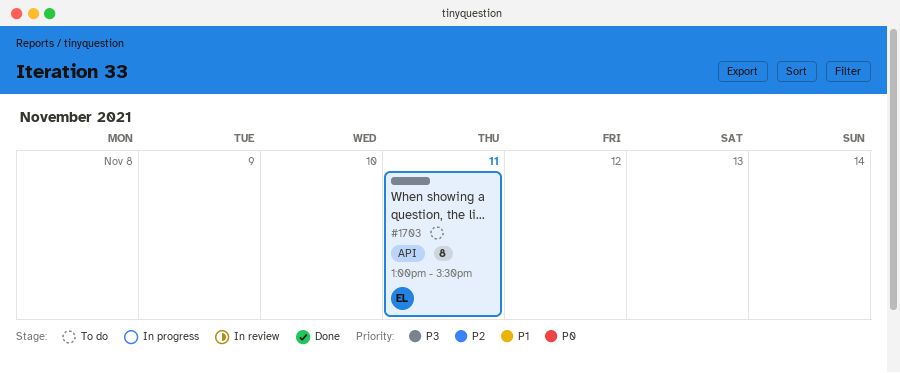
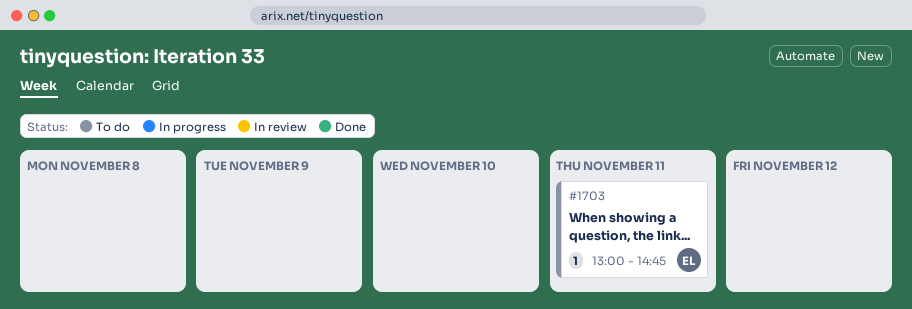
#1703, estimate: 8 -> 1
#1703, ends: 15:30 -> 14:45

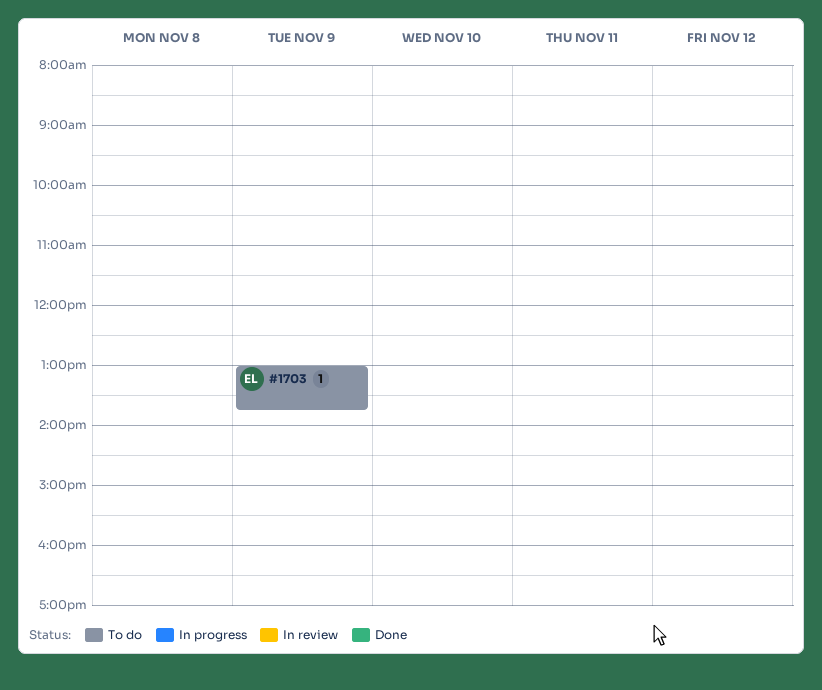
#1703, day: Nov 11 -> Nov 9
#1703, ends: 14:45 -> 13:45

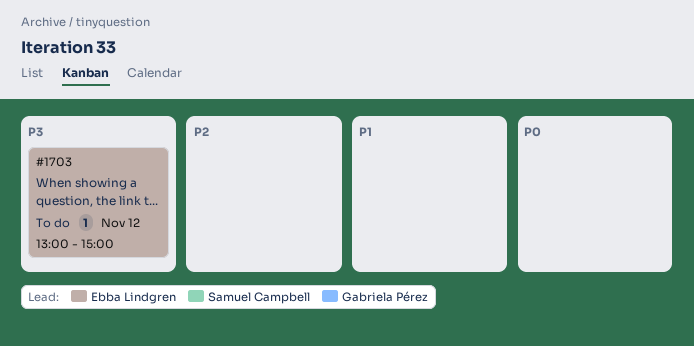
#1703, day: Nov 9 -> Nov 12
#1703, ends: 13:45 -> 15:00

